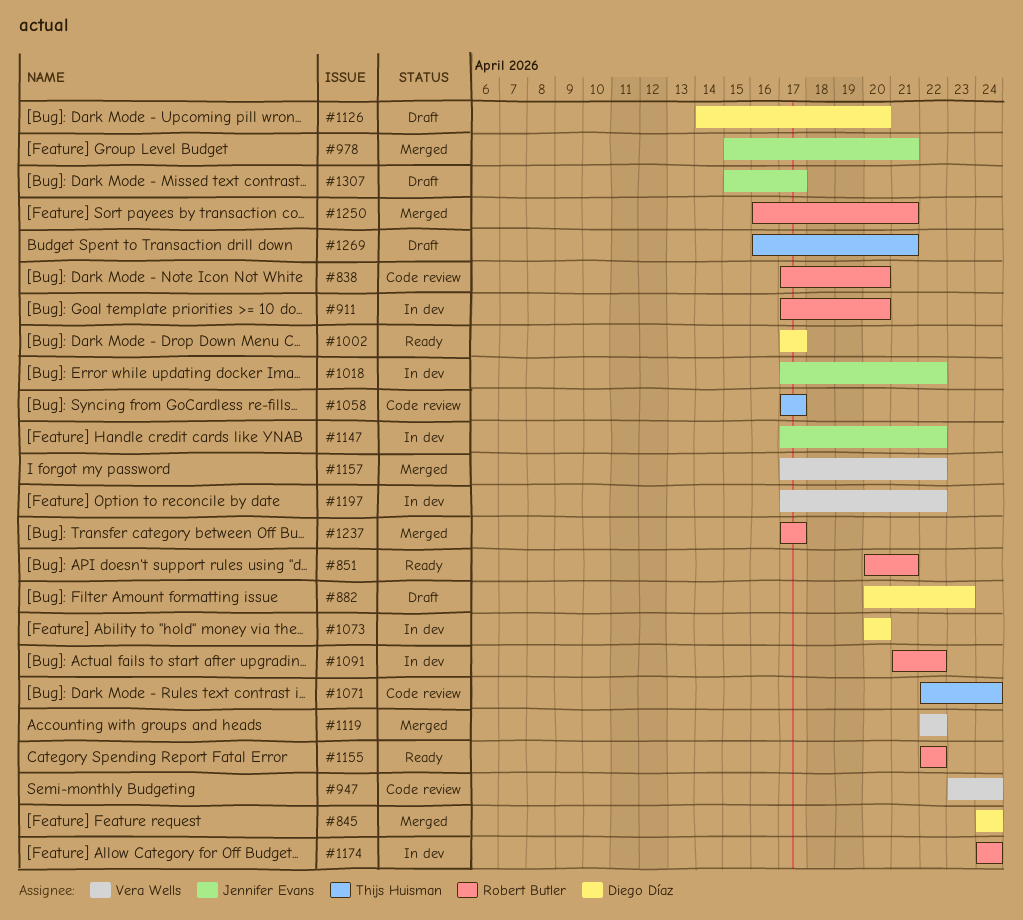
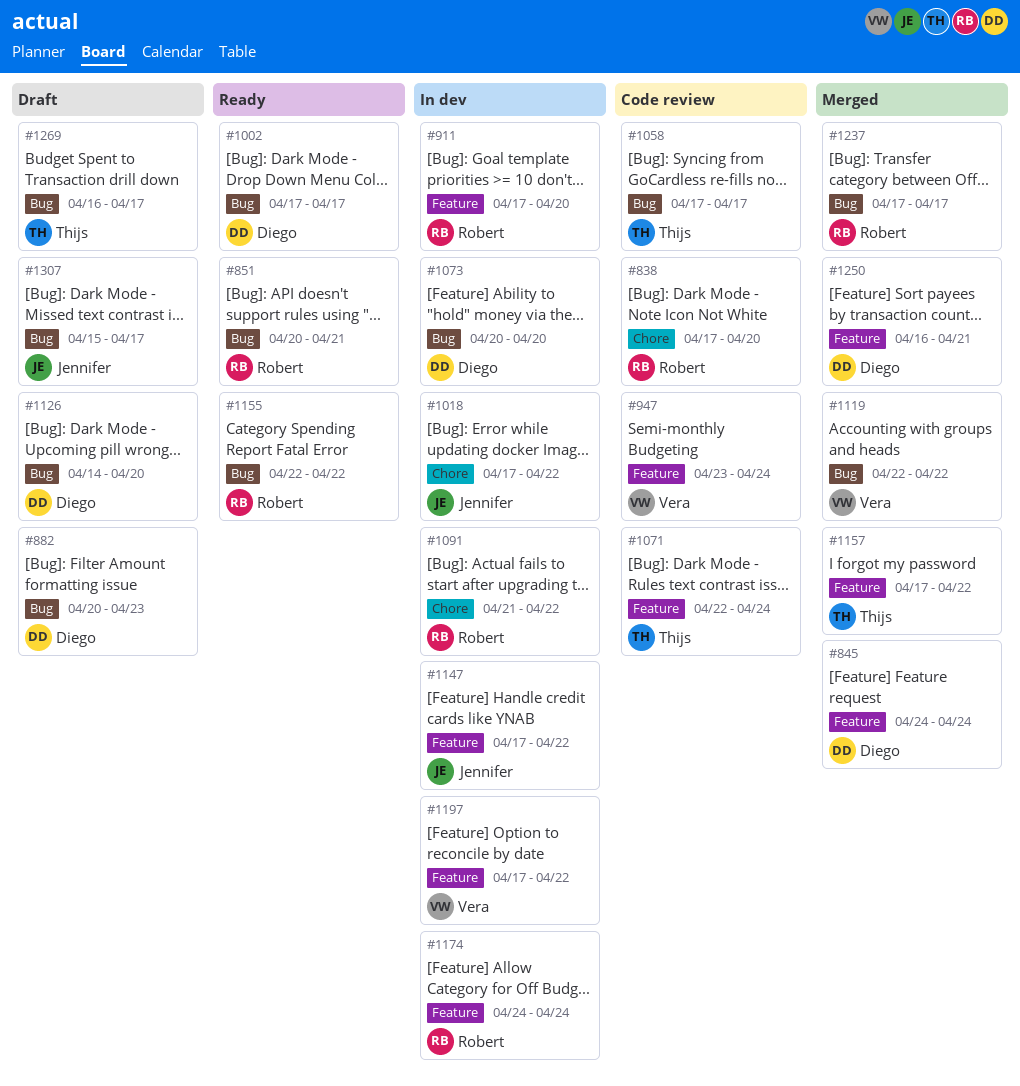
#978: present -> none
#1157, owner: Vera Wells -> Thijs Huisman
#1250, owner: Robert Butler -> Diego Díaz
#1269, due: Apr 21 -> Apr 17

